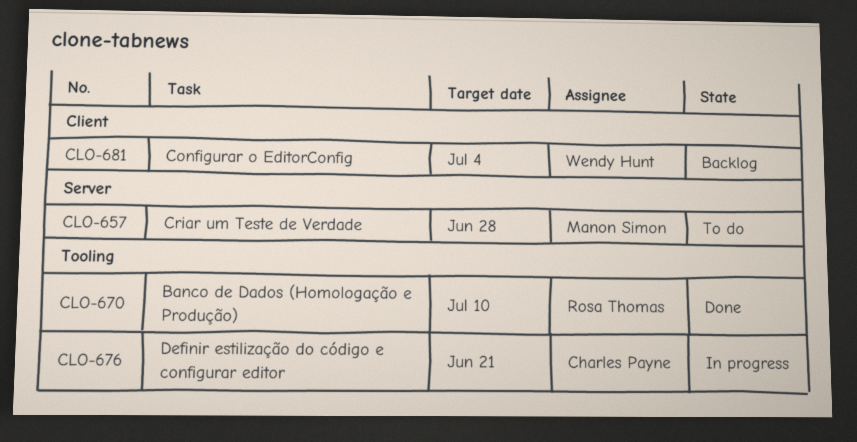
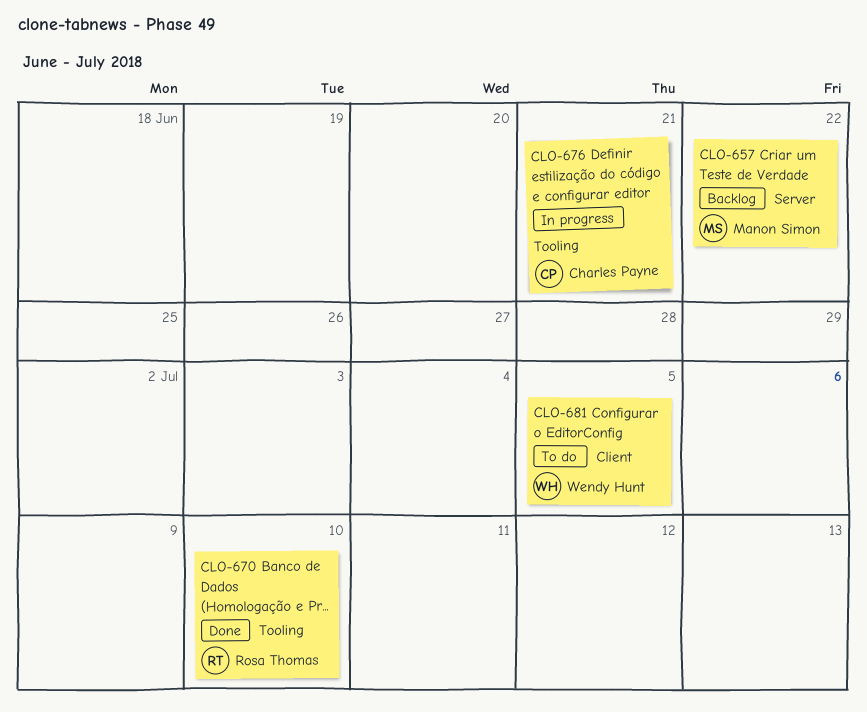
CLO-657, status: To do -> Backlog
CLO-657, due: Jun 28 -> Jun 22
CLO-681, status: Backlog -> To do
CLO-681, due: Jul 4 -> Jul 5

